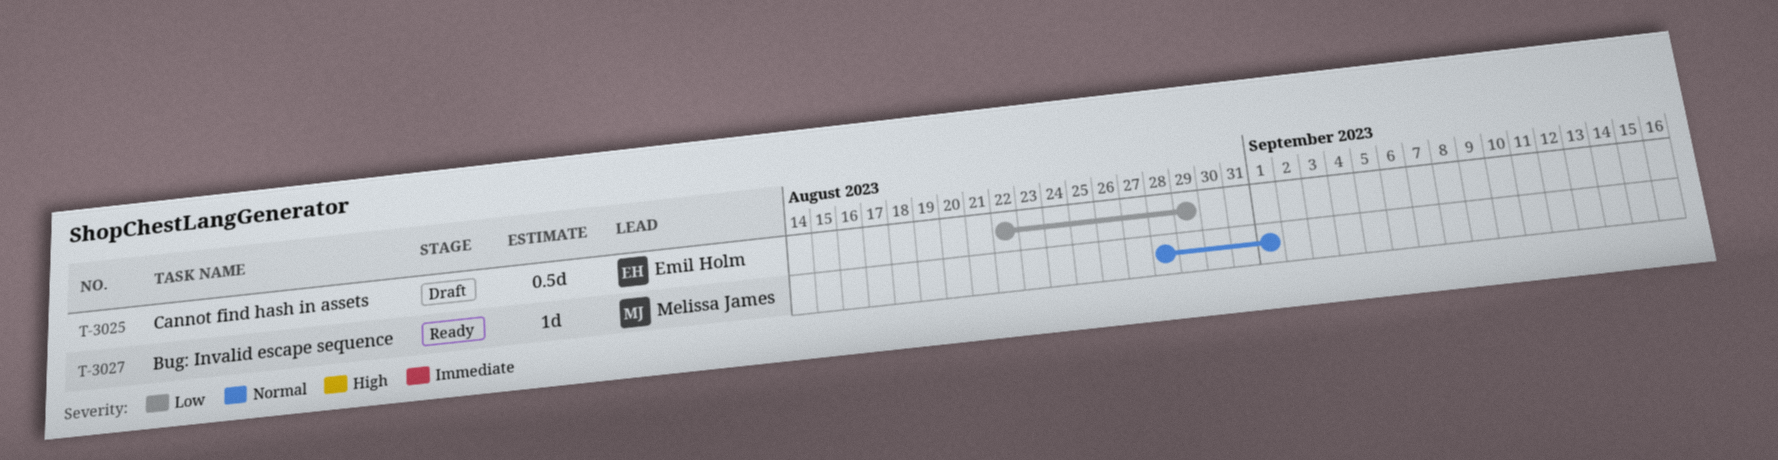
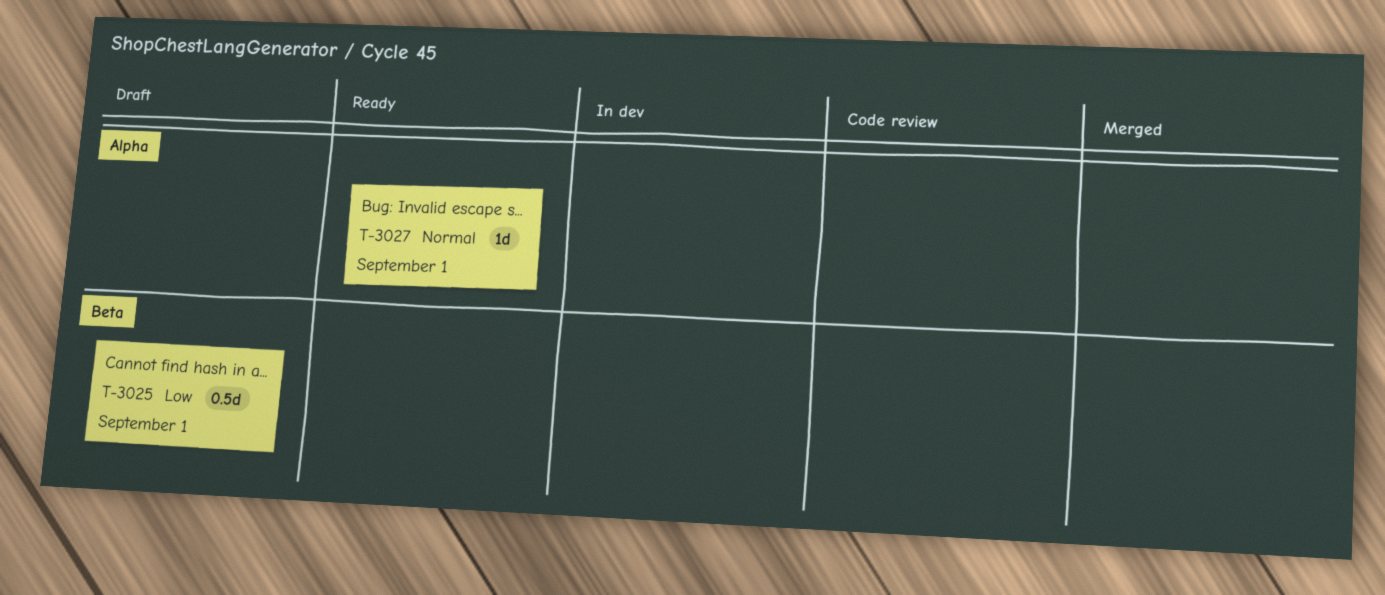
T-3025, due: Aug 29 -> Sep 1

